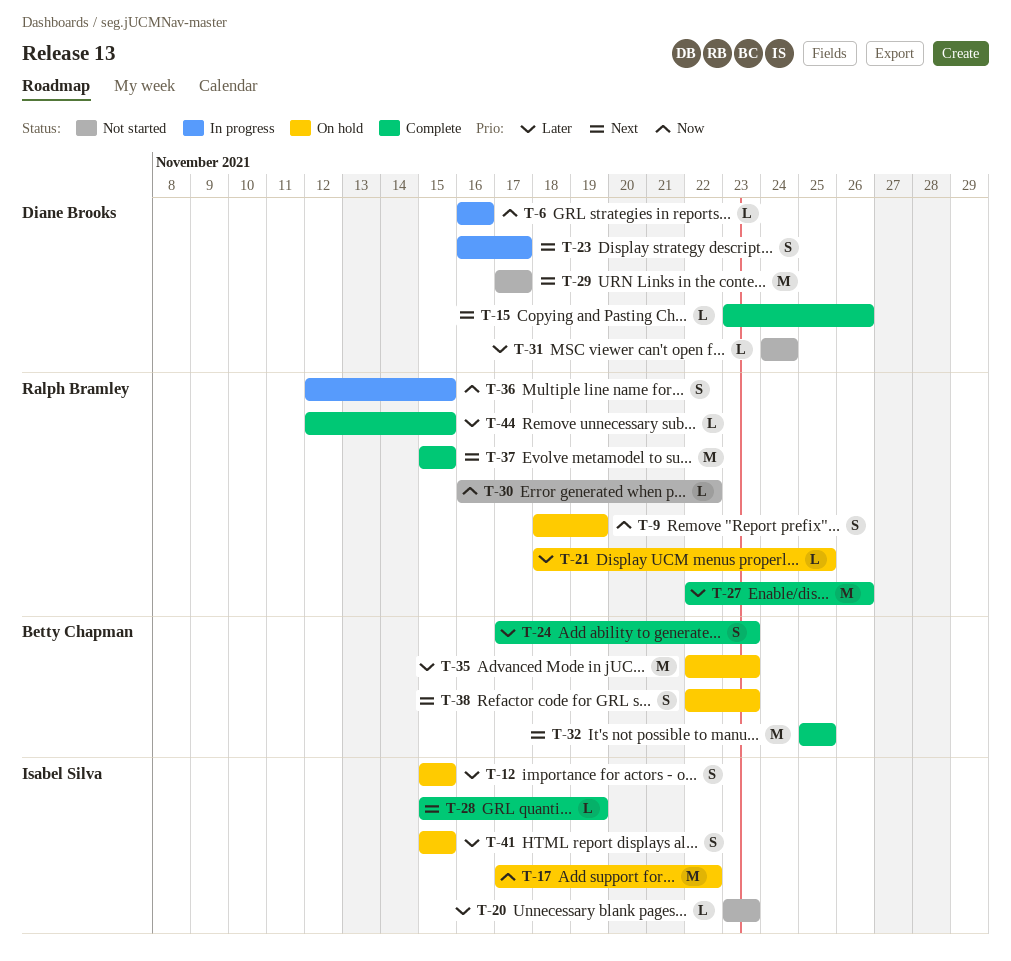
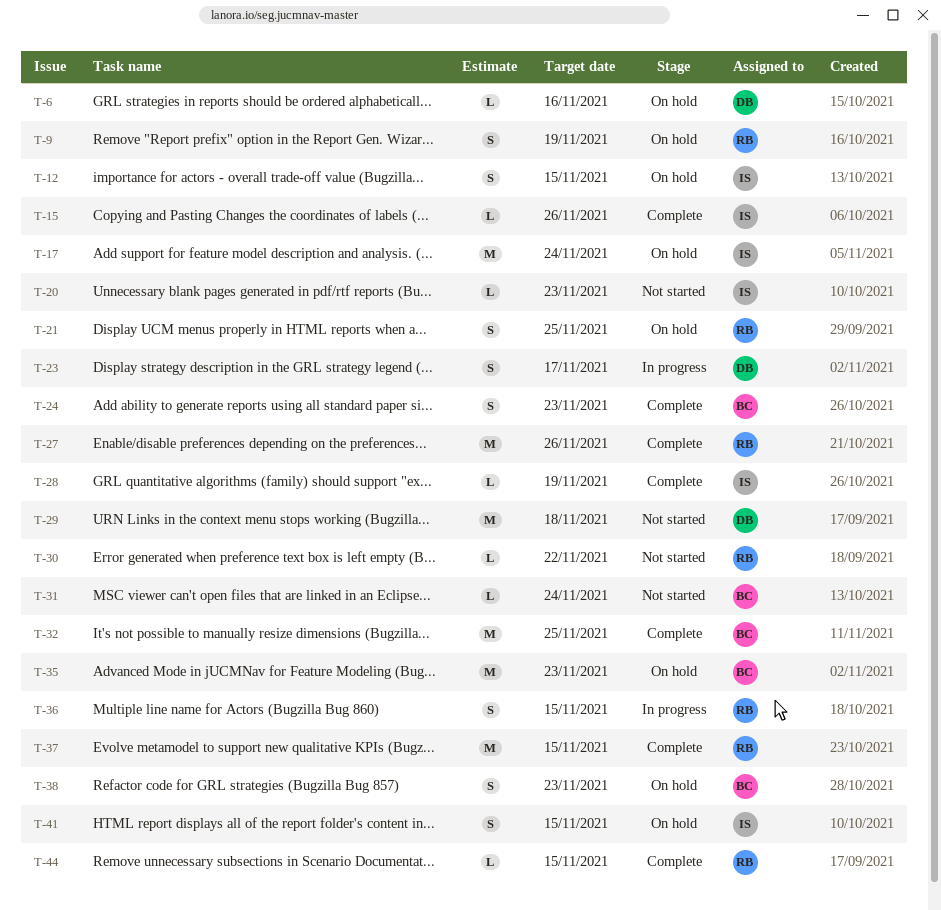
T-6, status: In progress -> On hold
T-15, owner: Diane Brooks -> Isabel Silva
T-17, due: Nov 22 -> Nov 24
T-21, estimate: L -> S
T-29, due: Nov 17 -> Nov 18
T-31, owner: Diane Brooks -> Betty Chapman

